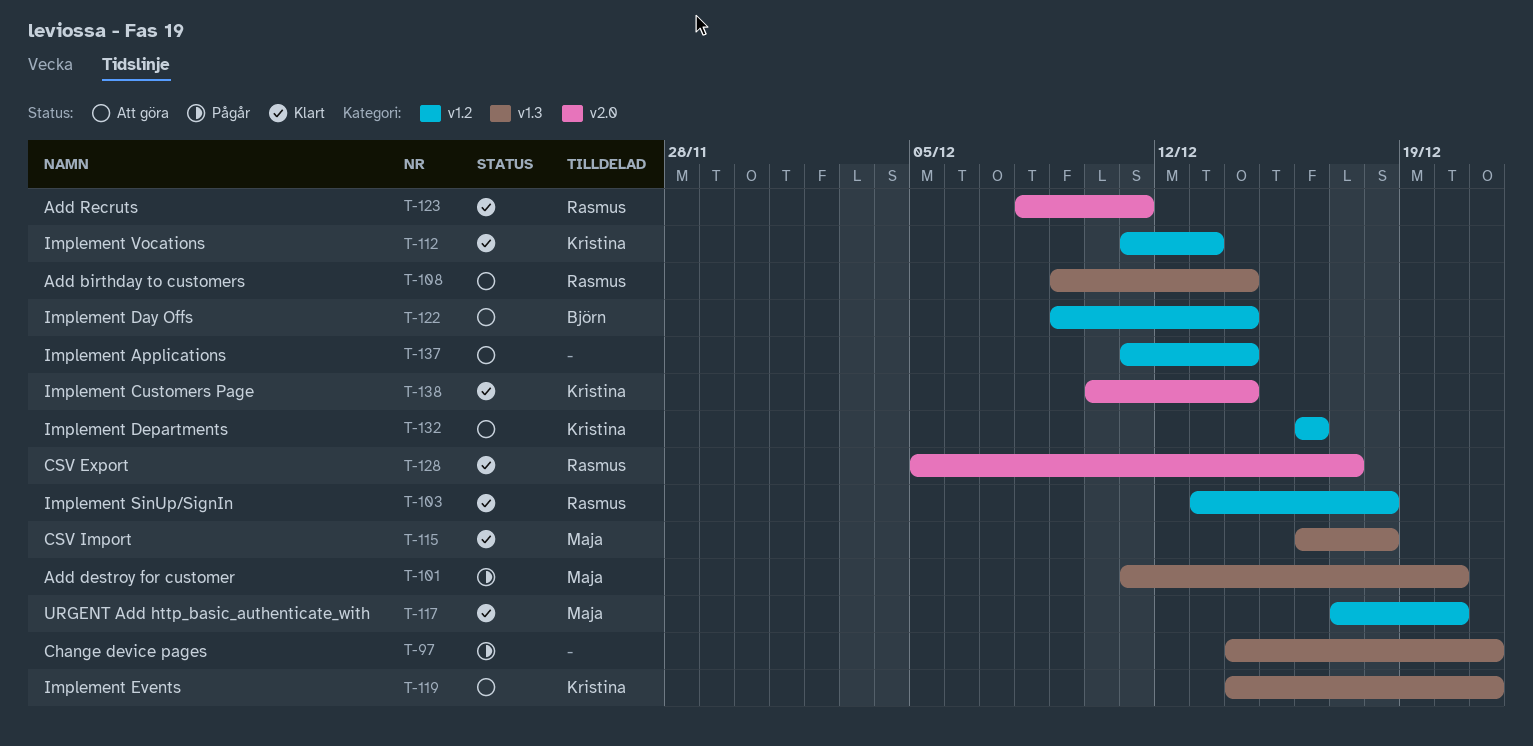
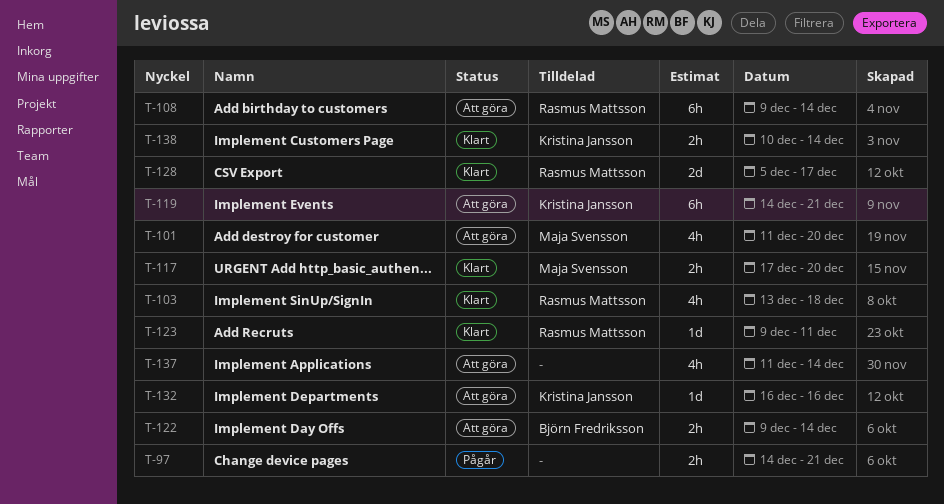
T-101, status: Pågår -> Att göra
T-112: present -> none
T-115: present -> none
T-123, start: Dec 8 -> Dec 9

